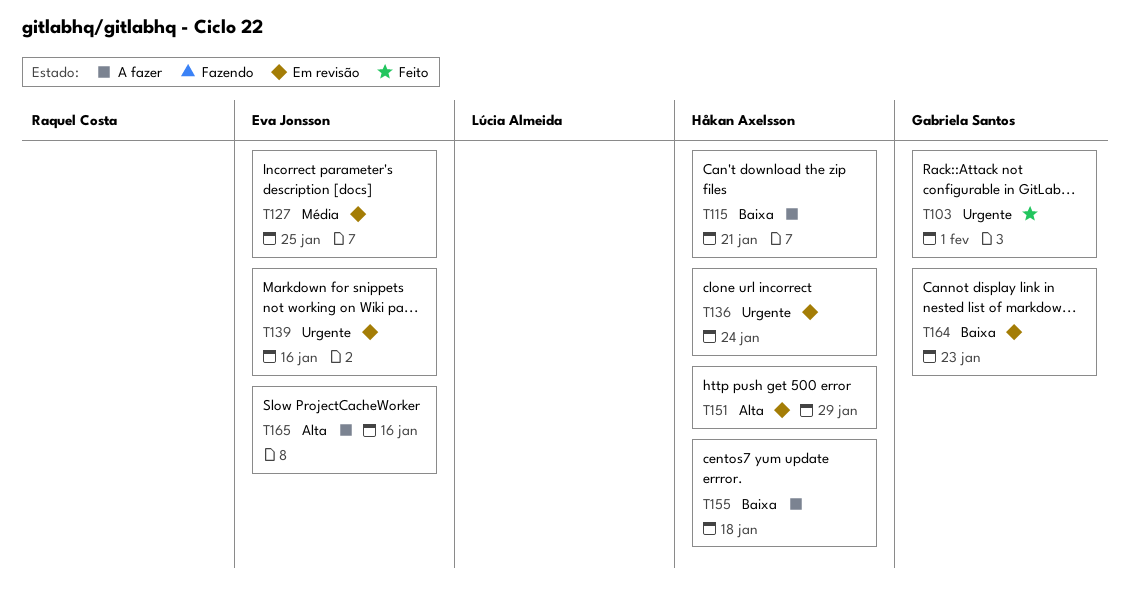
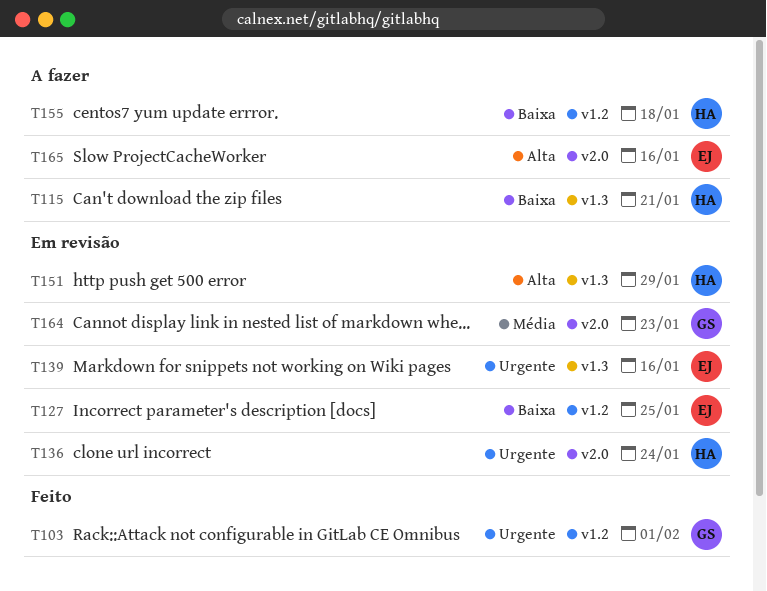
T127, priority: Média -> Baixa
T164, priority: Baixa -> Média

